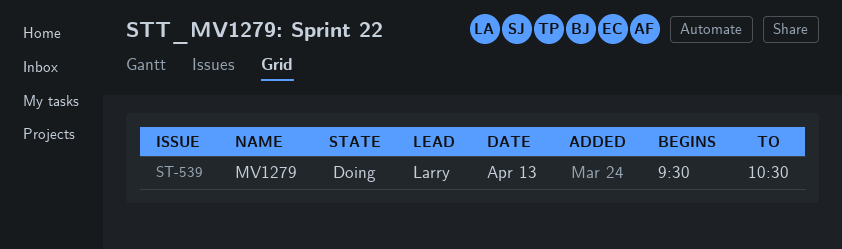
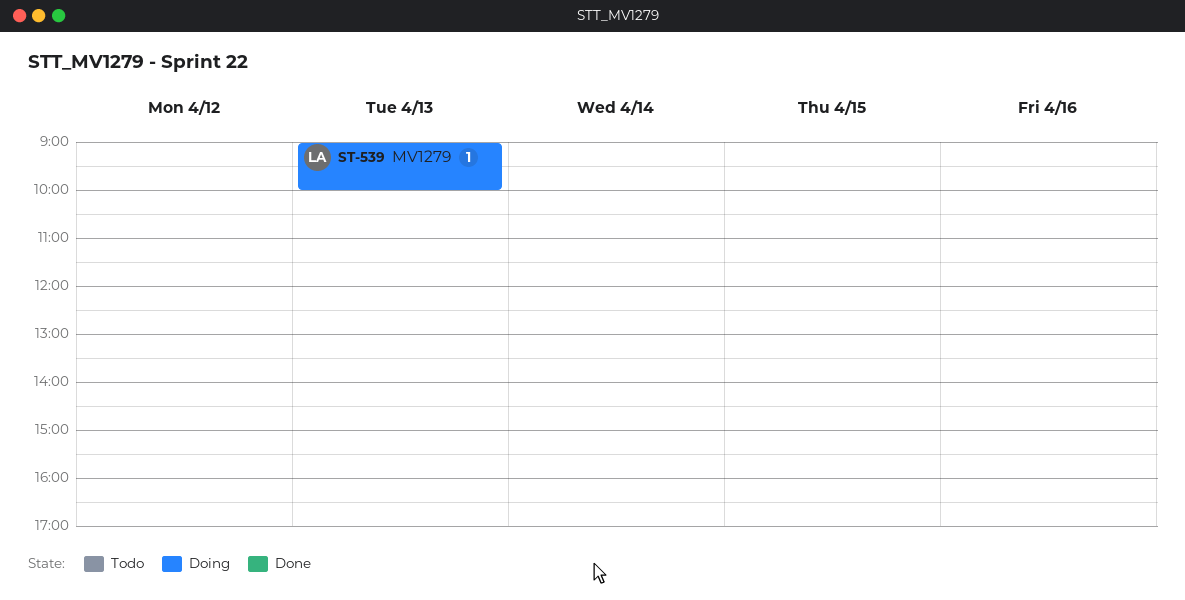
ST-539, begins: 09:30 -> 09:00
ST-539, ends: 10:30 -> 10:00

